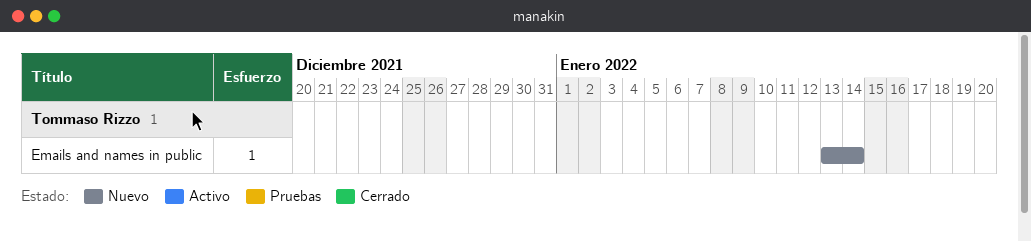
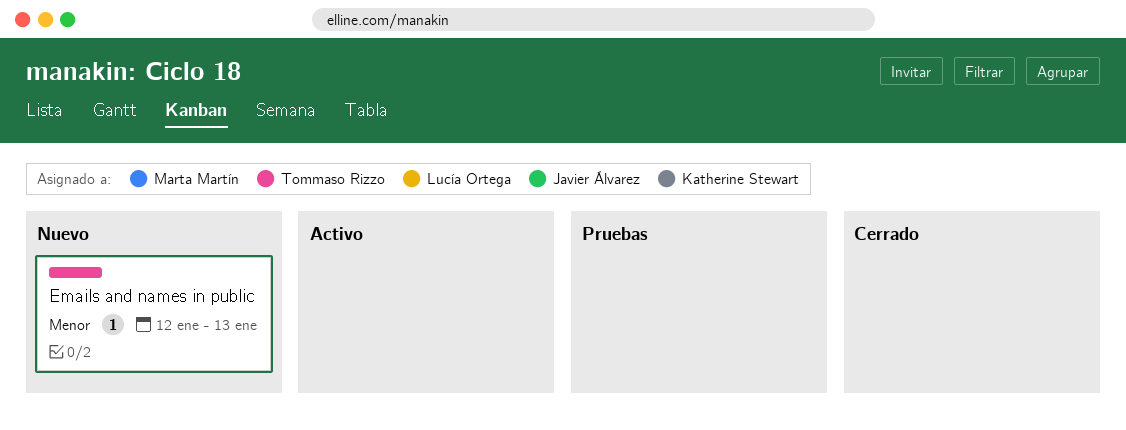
Emails and names in public, start: Jan 13 -> Jan 12
Emails and names in public, due: Jan 14 -> Jan 13

